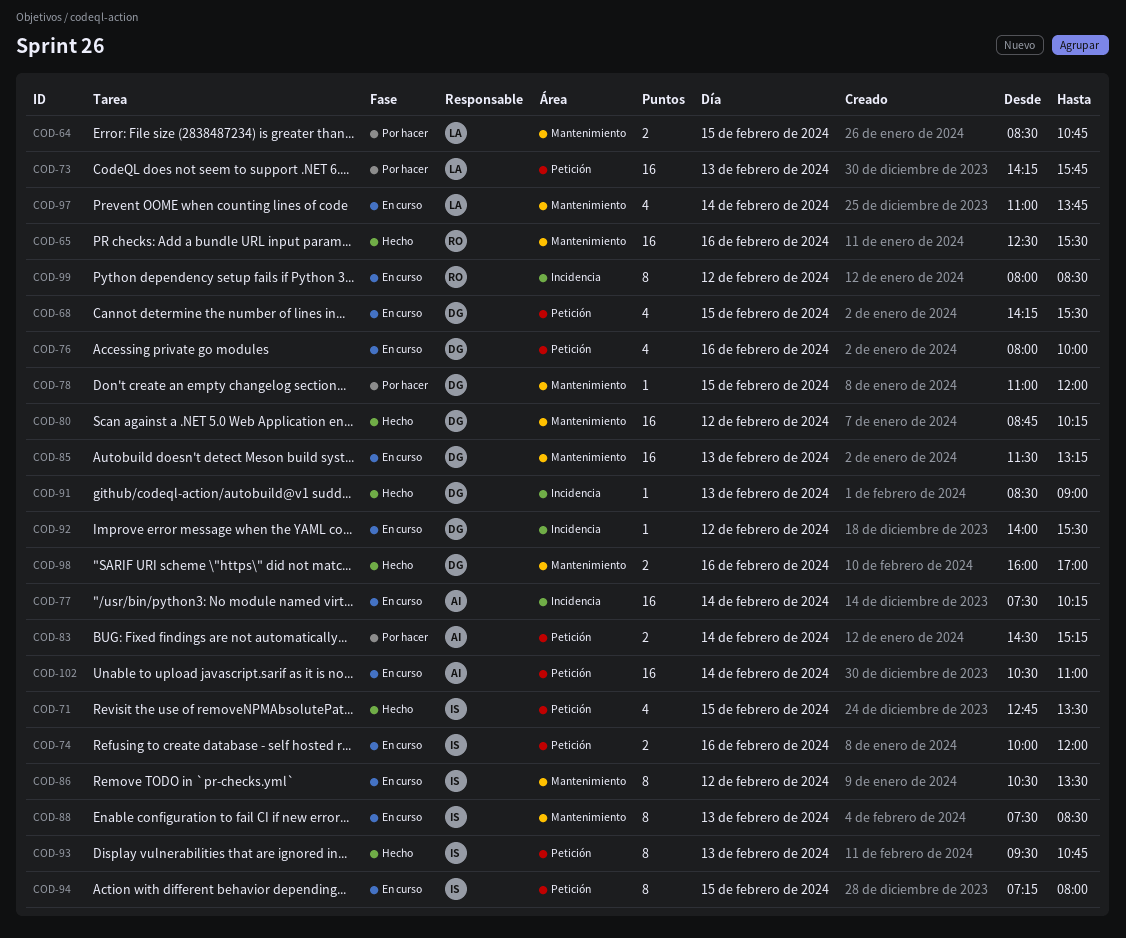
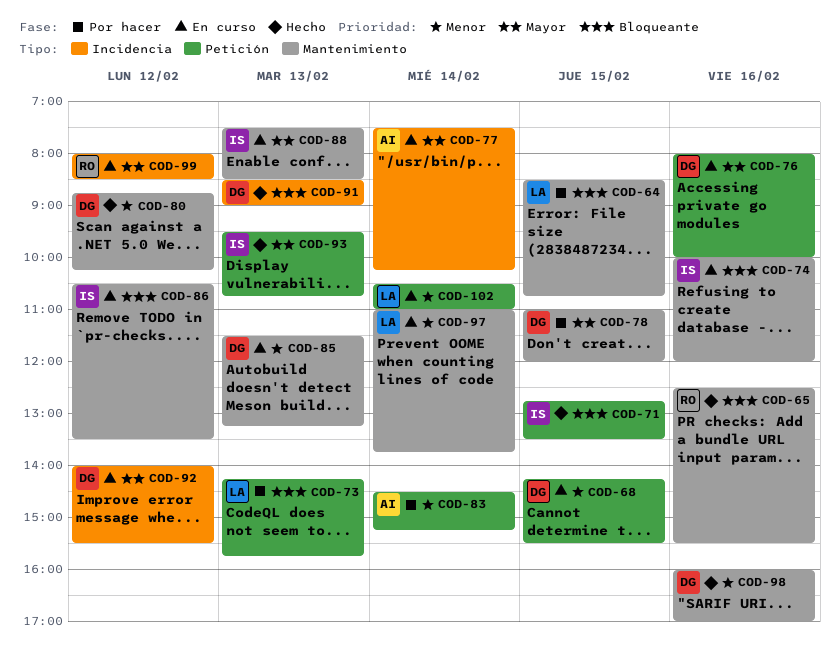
COD-74, label: Petición -> Mantenimiento
COD-94: present -> none
COD-102, owner: AI -> LA

